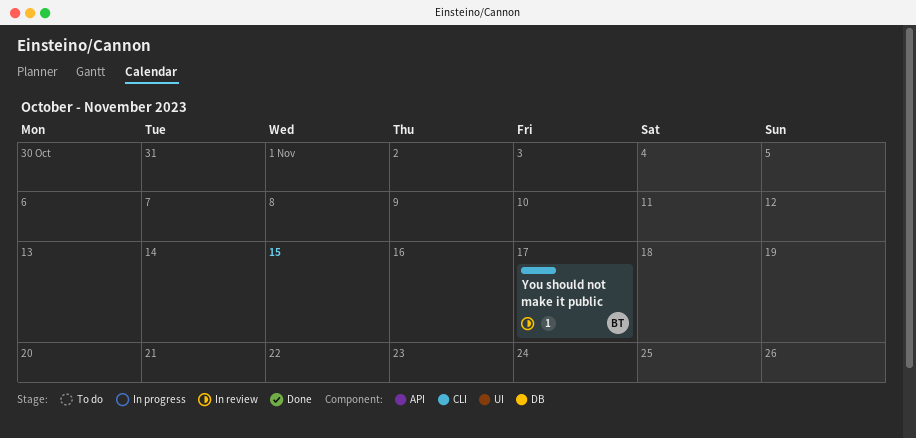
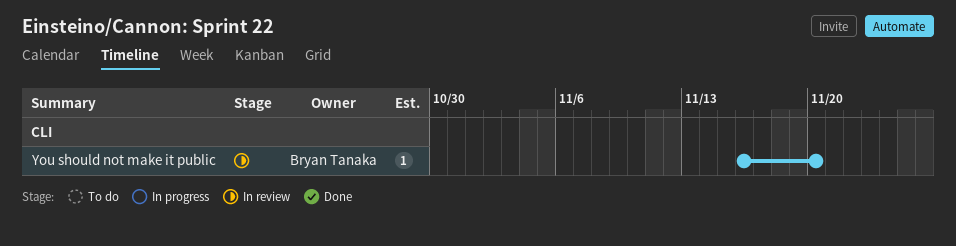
You should not make it public, due: Nov 17 -> Nov 20

